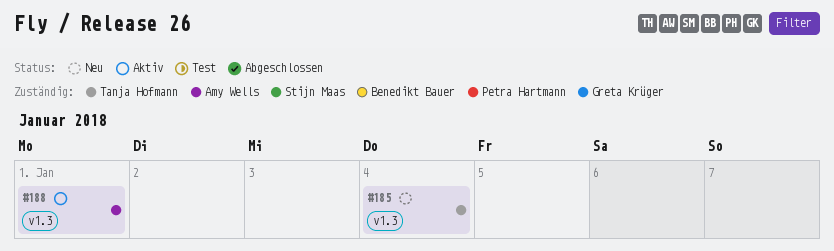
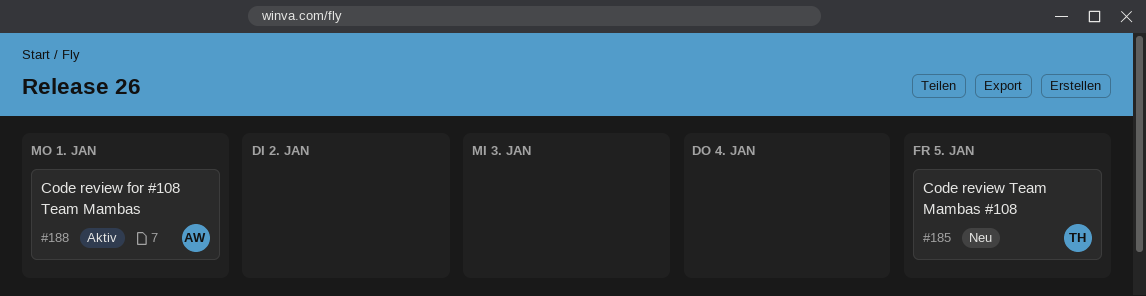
#185, due: Jan 4 -> Jan 5

